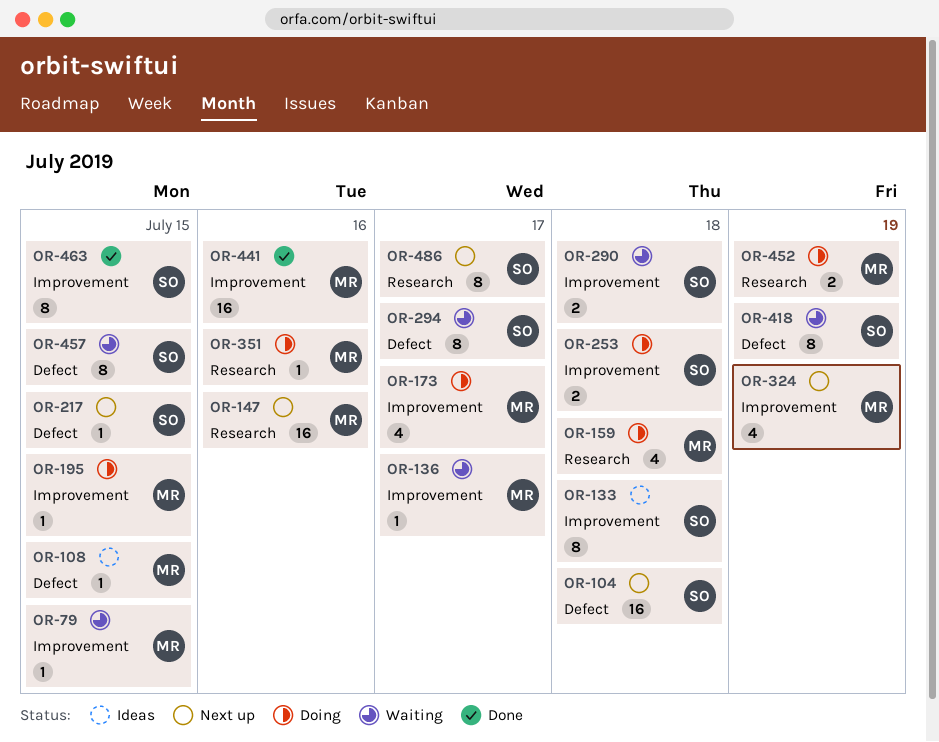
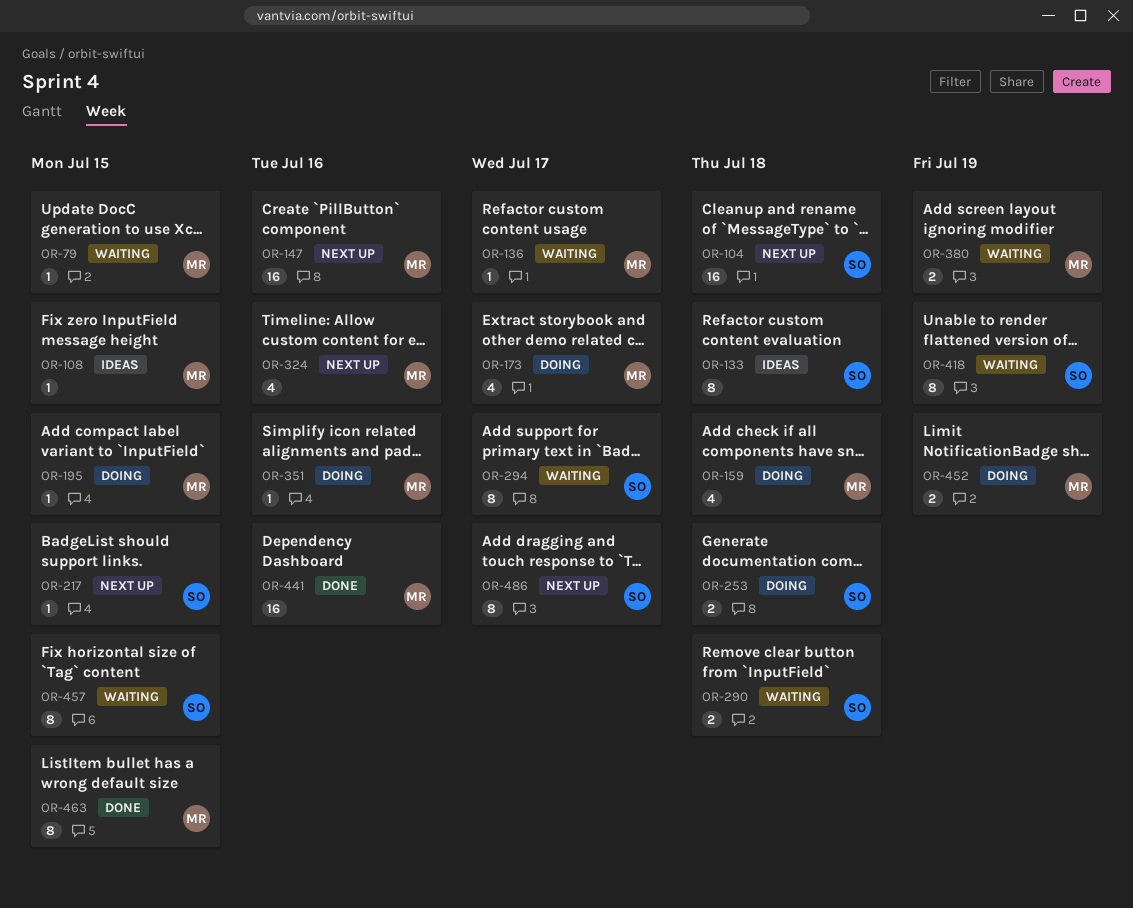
OR-324, due: Jul 19 -> Jul 16
OR-380: none -> present
OR-463, owner: SO -> MR

